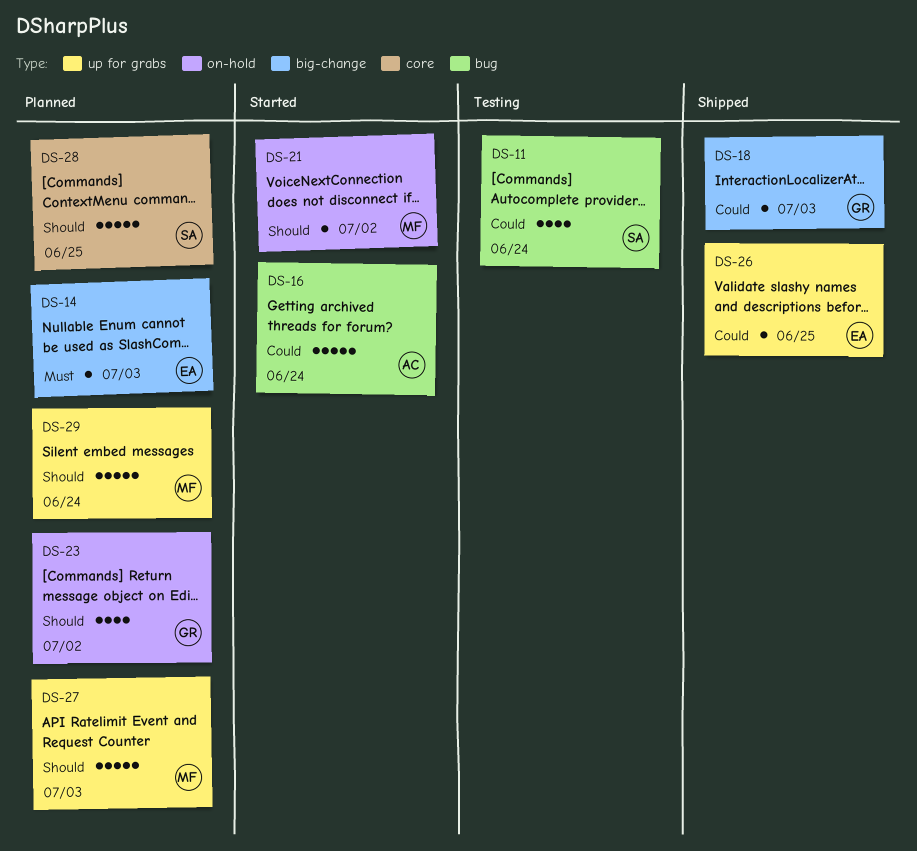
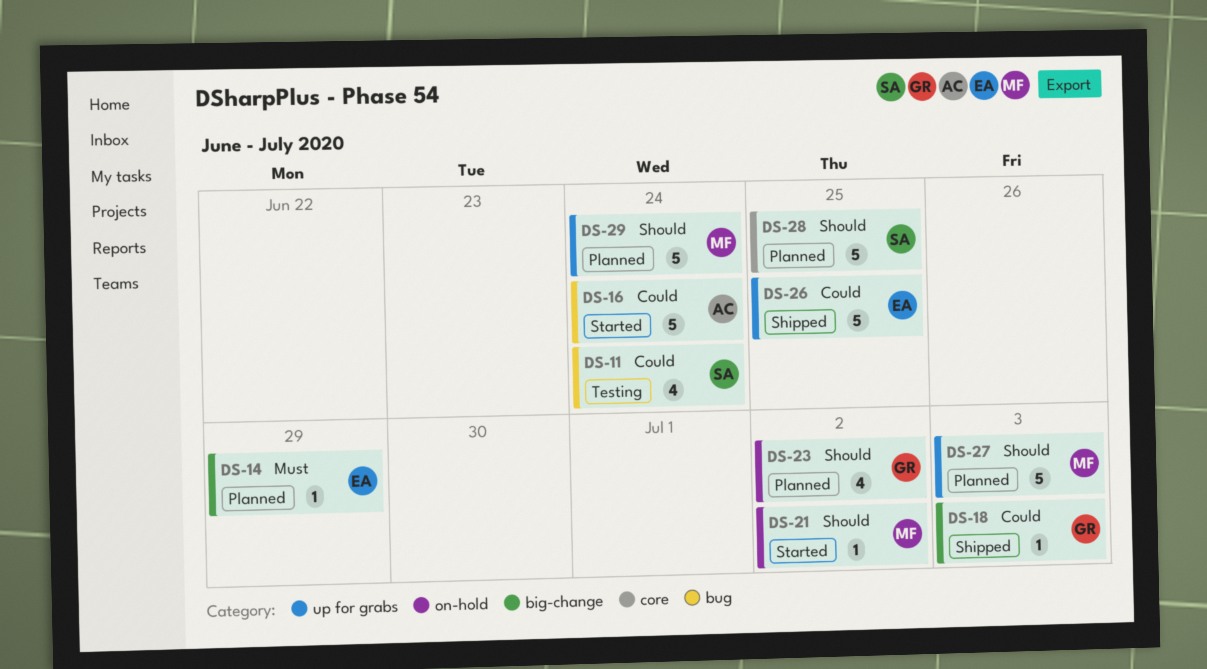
DS-14, due: Jul 3 -> Jun 29
DS-26, estimate: 1 -> 5

